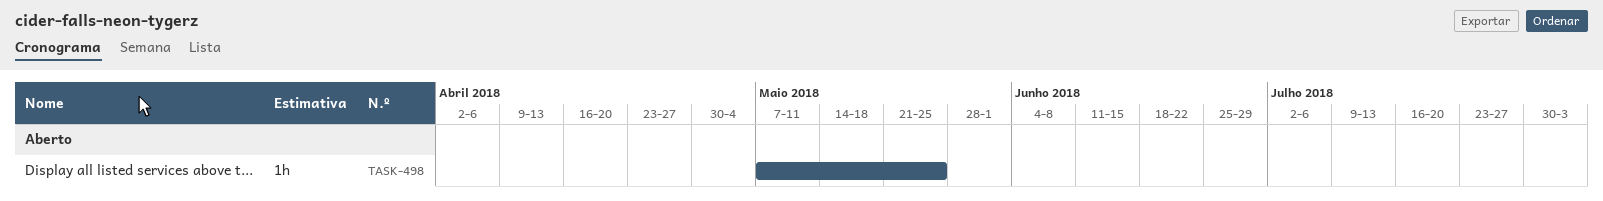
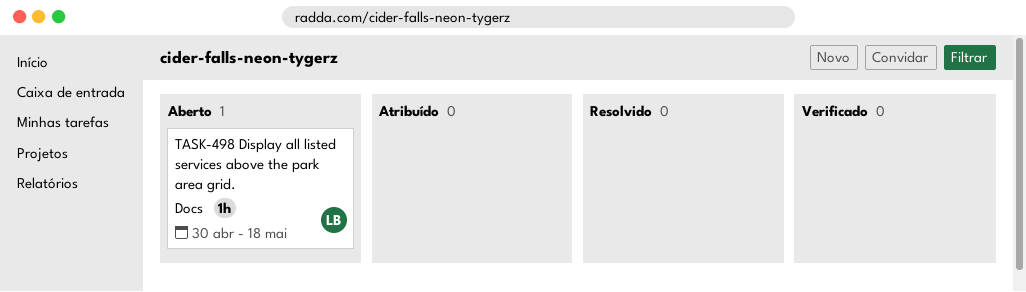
TASK-498, start: May 7 -> Apr 30
TASK-498, due: May 25 -> May 18

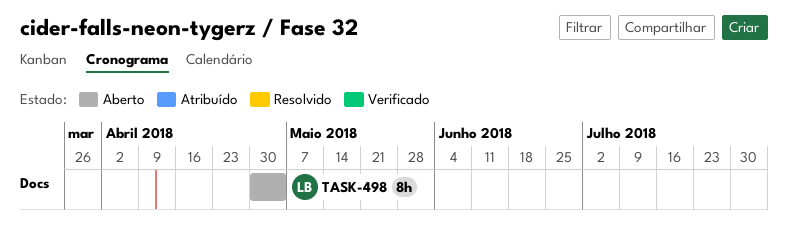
TASK-498, estimate: 1h -> 8h
TASK-498, due: May 18 -> May 4

